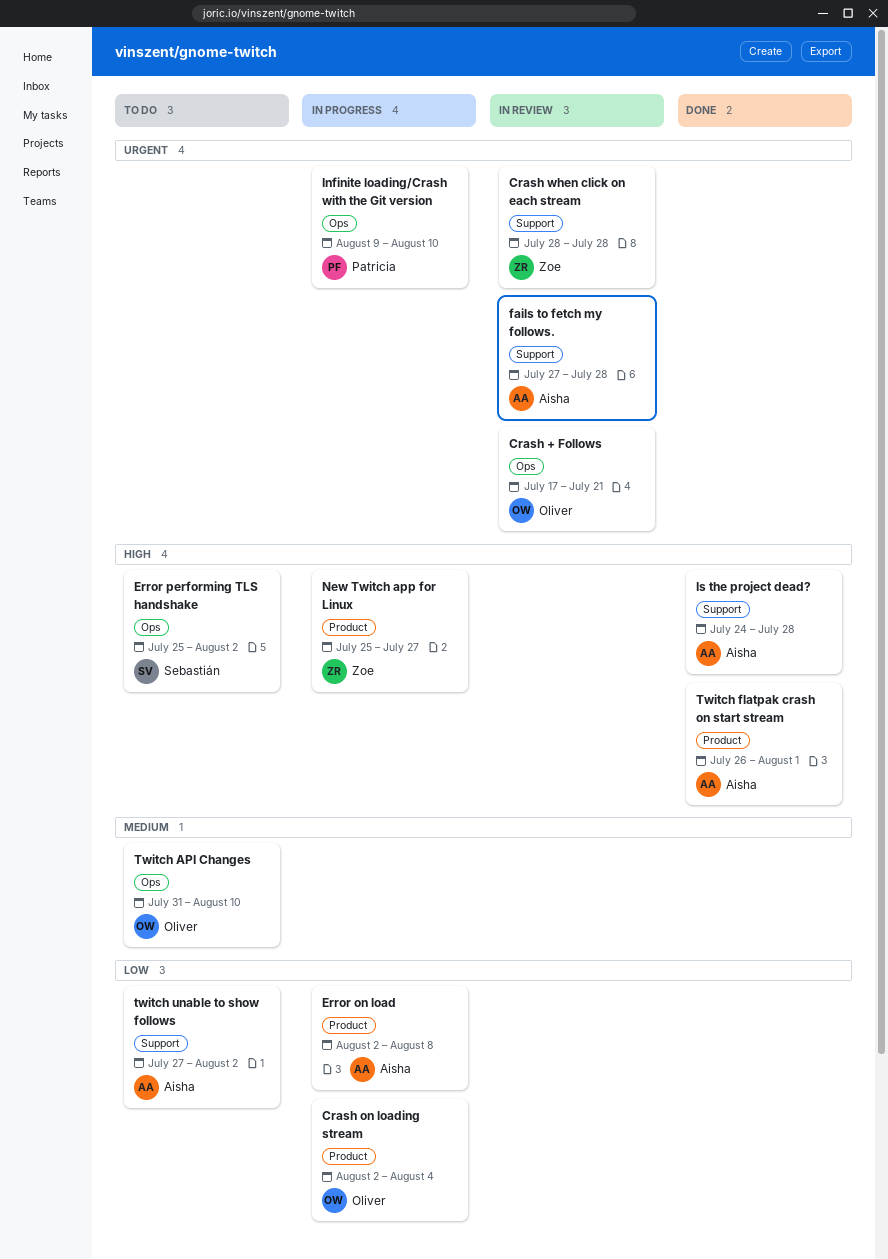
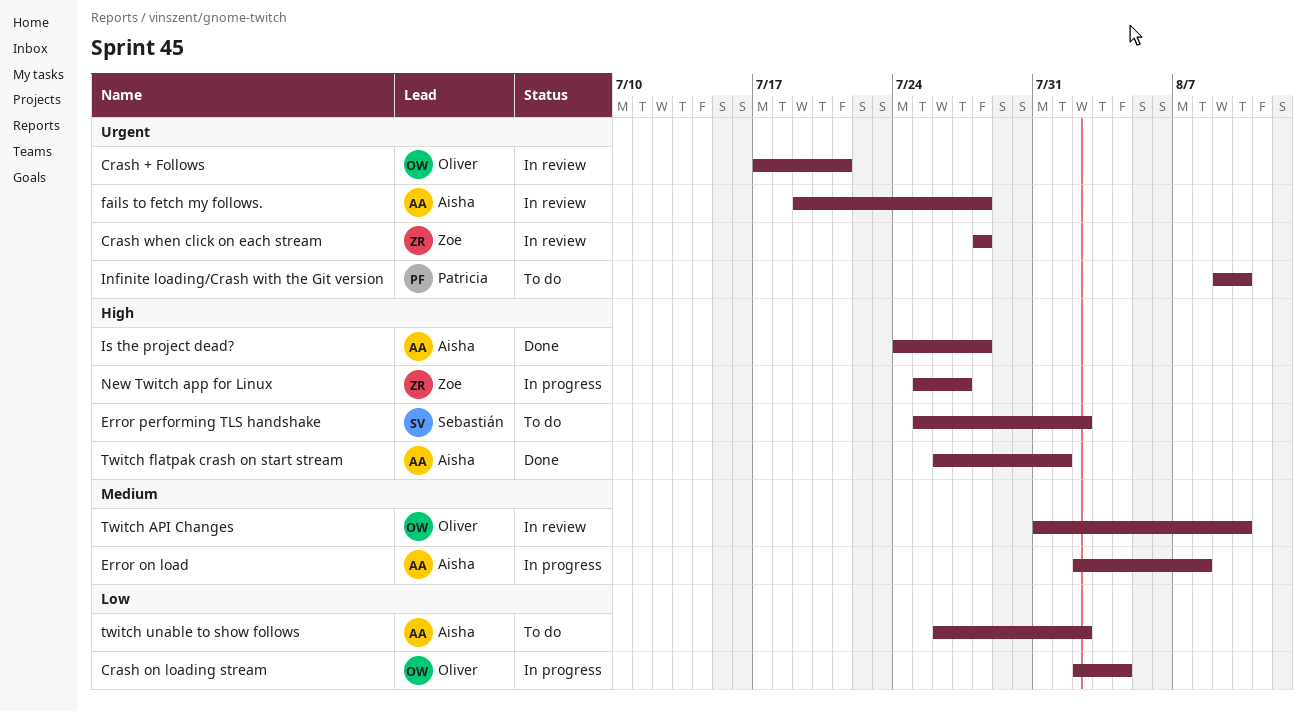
Error on load, priority: Low -> Medium
fails to fetch my follows., start: Jul 27 -> Jul 19
Infinite loading/Crash with the Git version, status: In progress -> To do
Twitch API Changes, status: To do -> In review
twitch unable to show follows, start: Jul 27 -> Jul 26

